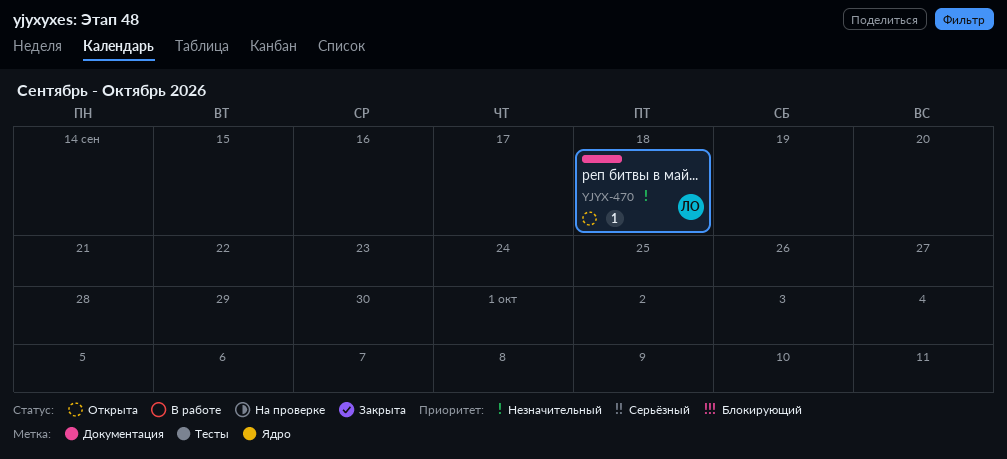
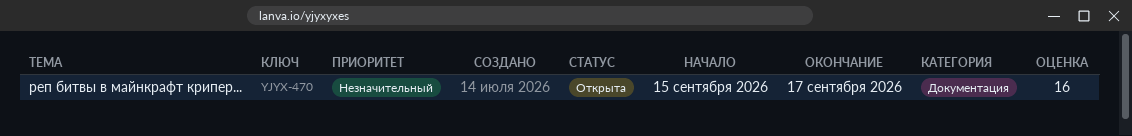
YJYX-470, estimate: 1 -> 16
YJYX-470, due: Sep 18 -> Sep 17

